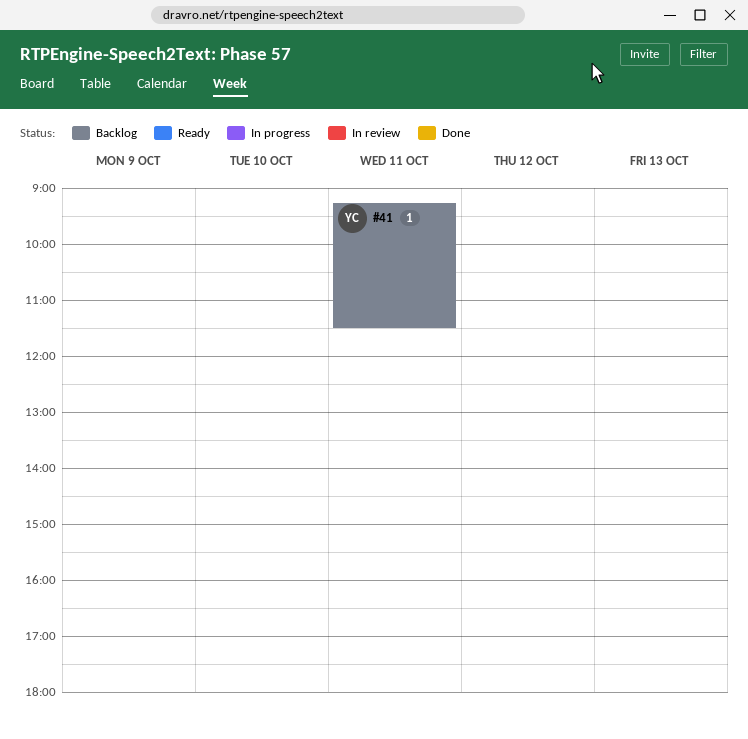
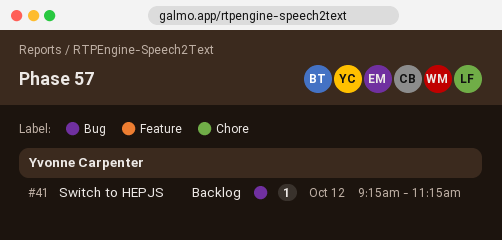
#41, day: Oct 11 -> Oct 12
#41, ends: 11:30 -> 11:15

